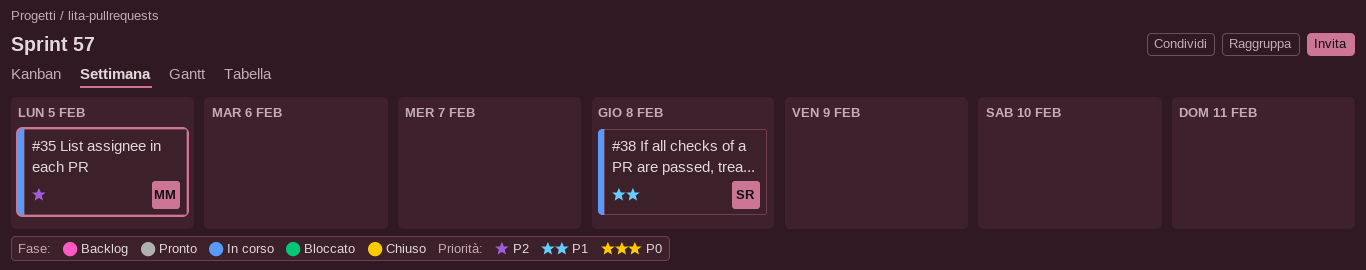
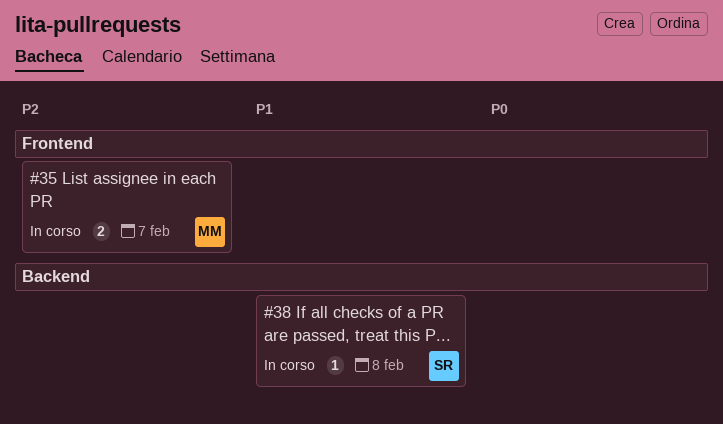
#35, due: Feb 5 -> Feb 7

